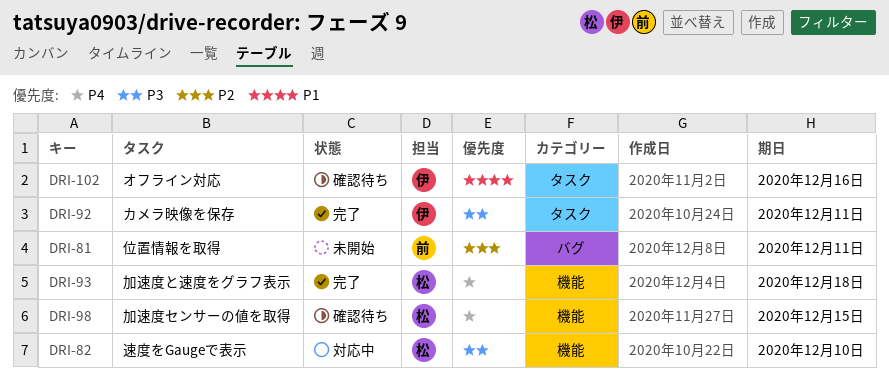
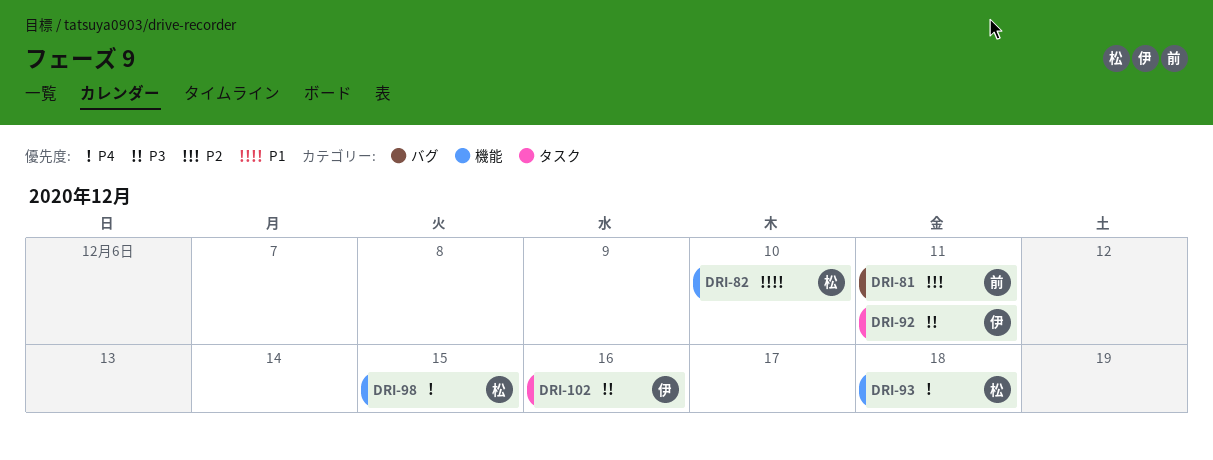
DRI-82, priority: P3 -> P1
DRI-102, priority: P1 -> P3

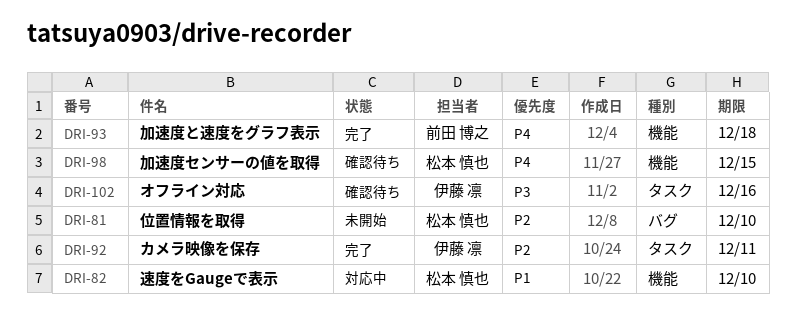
DRI-81, owner: 前田 博之 -> 松本 慎也
DRI-81, due: Dec 11 -> Dec 10
DRI-92, priority: P3 -> P2
DRI-93, owner: 松本 慎也 -> 前田 博之

